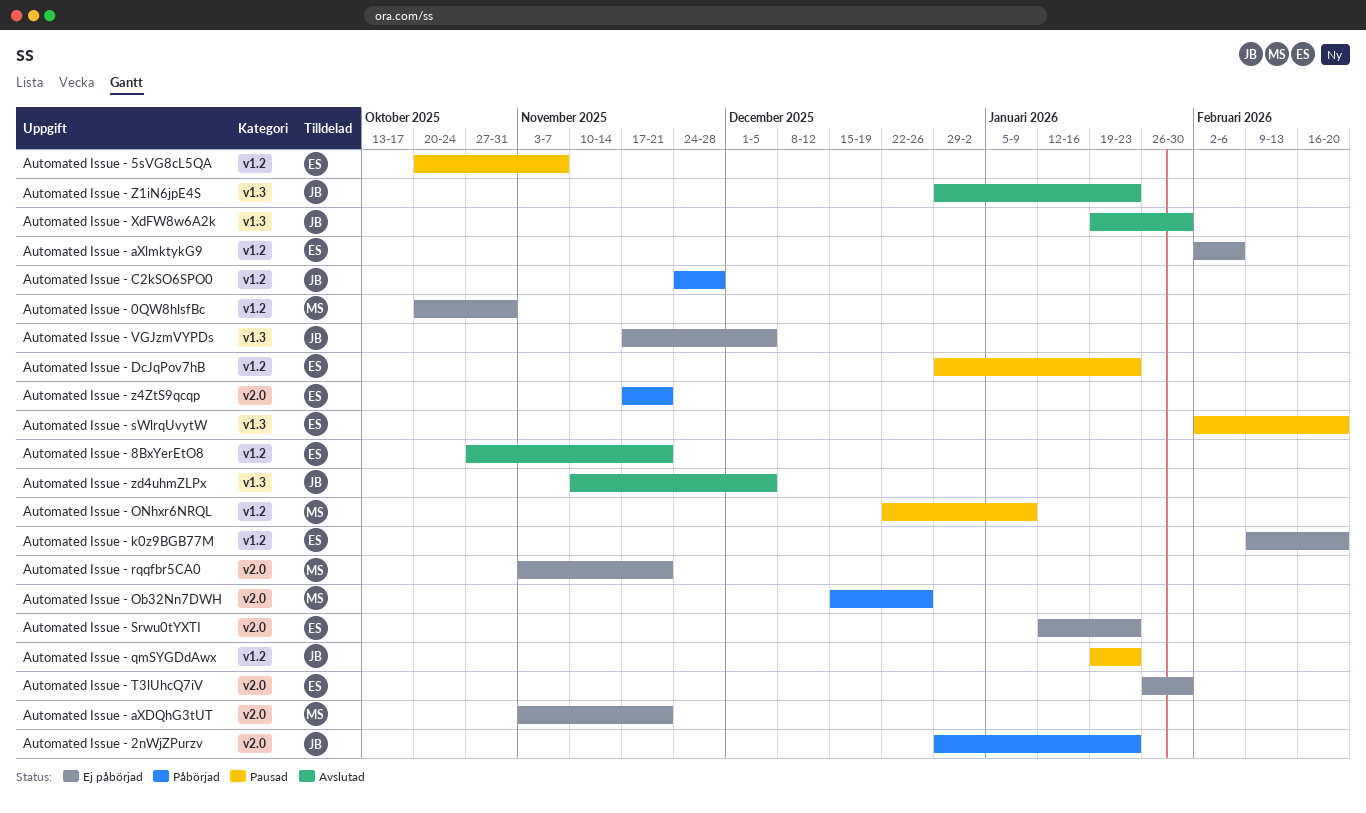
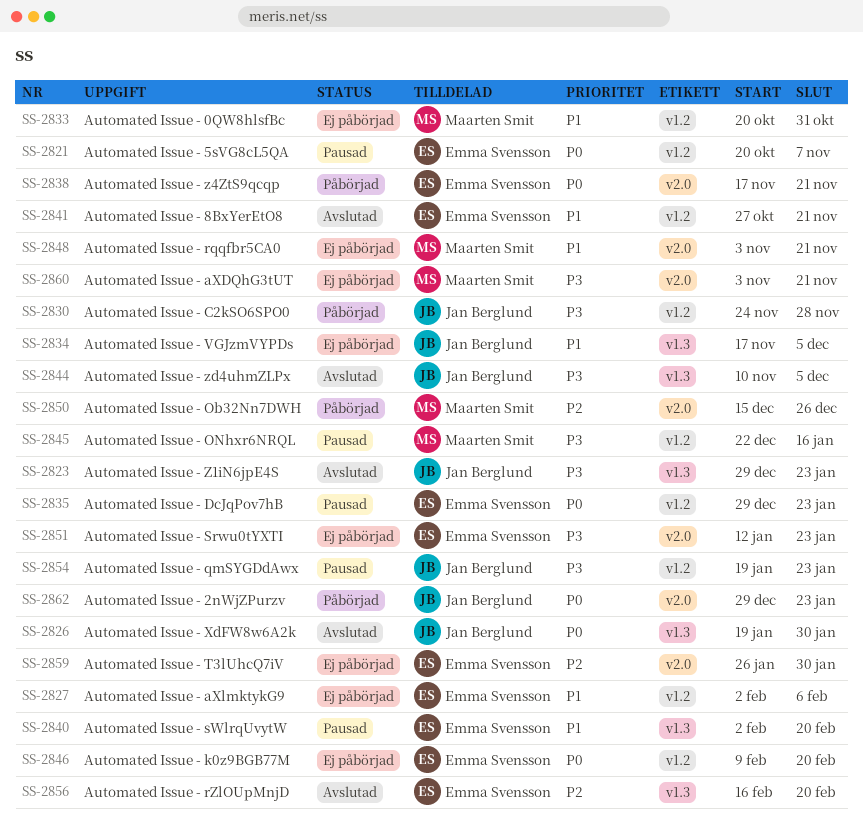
Automated Issue - ONhxr6NRQL, due: Jan 9 -> Jan 16
Automated Issue - rZlOUpMnjD: none -> present

